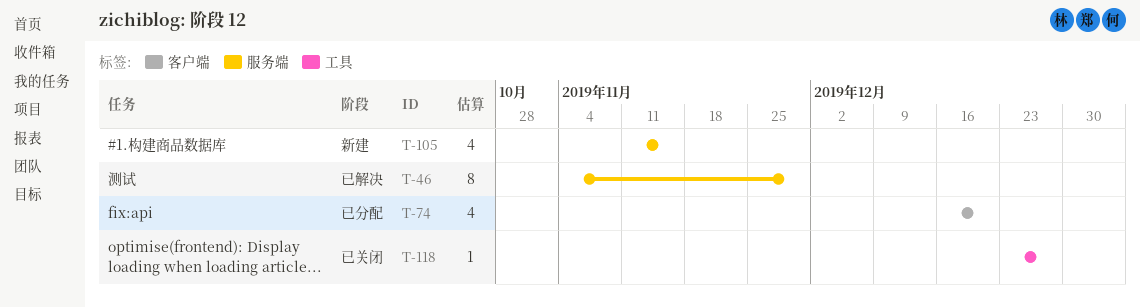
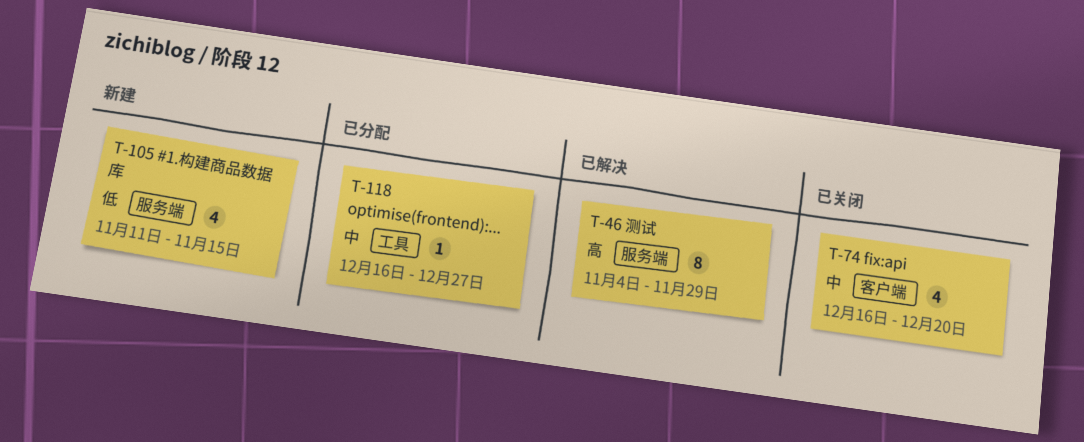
T-74, status: 已分配 -> 已关闭
T-118, status: 已关闭 -> 已分配
T-118, start: Dec 23 -> Dec 16

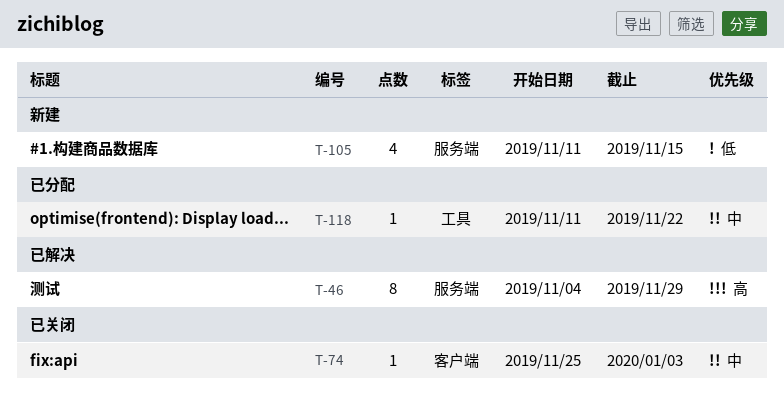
T-74, estimate: 4 -> 1
T-74, start: Dec 16 -> Nov 25
T-74, due: Dec 20 -> Jan 3
T-118, start: Dec 16 -> Nov 11
T-118, due: Dec 27 -> Nov 22

